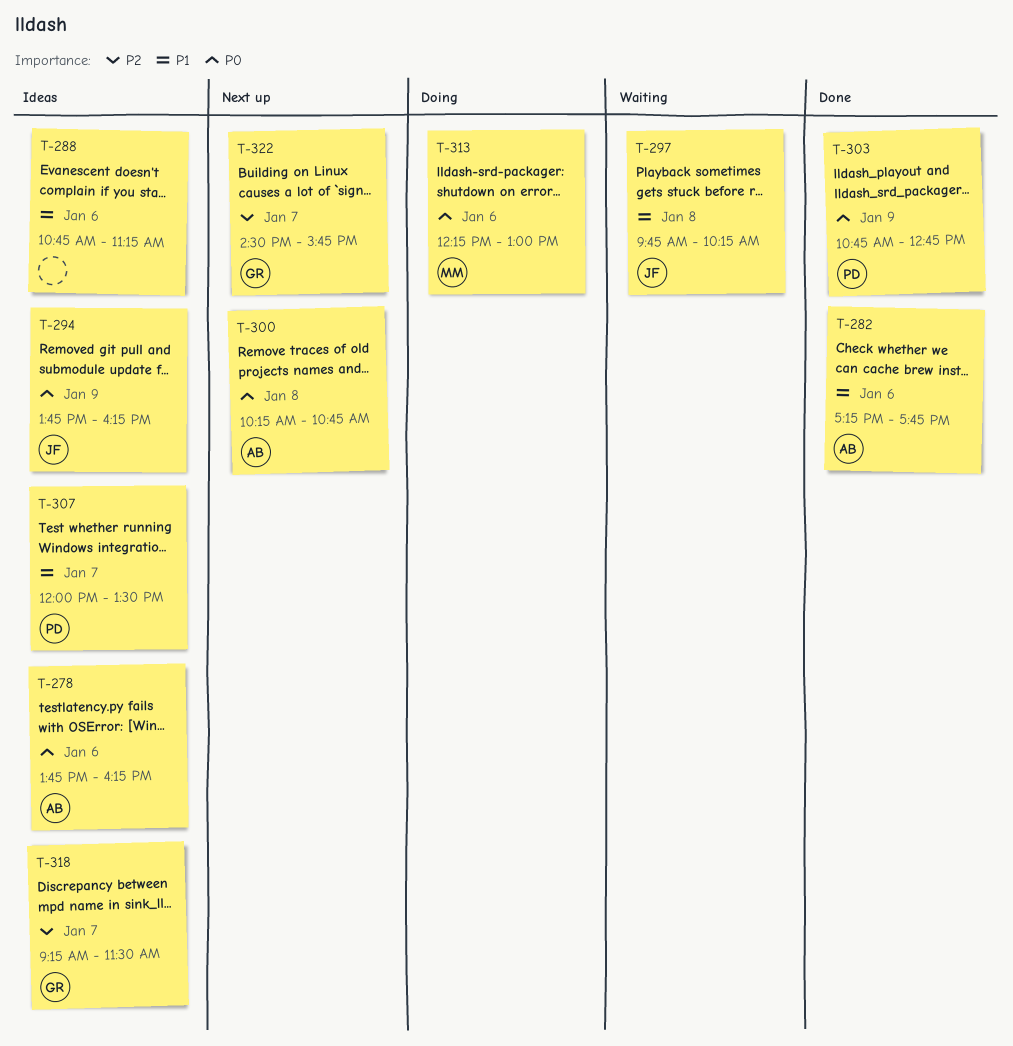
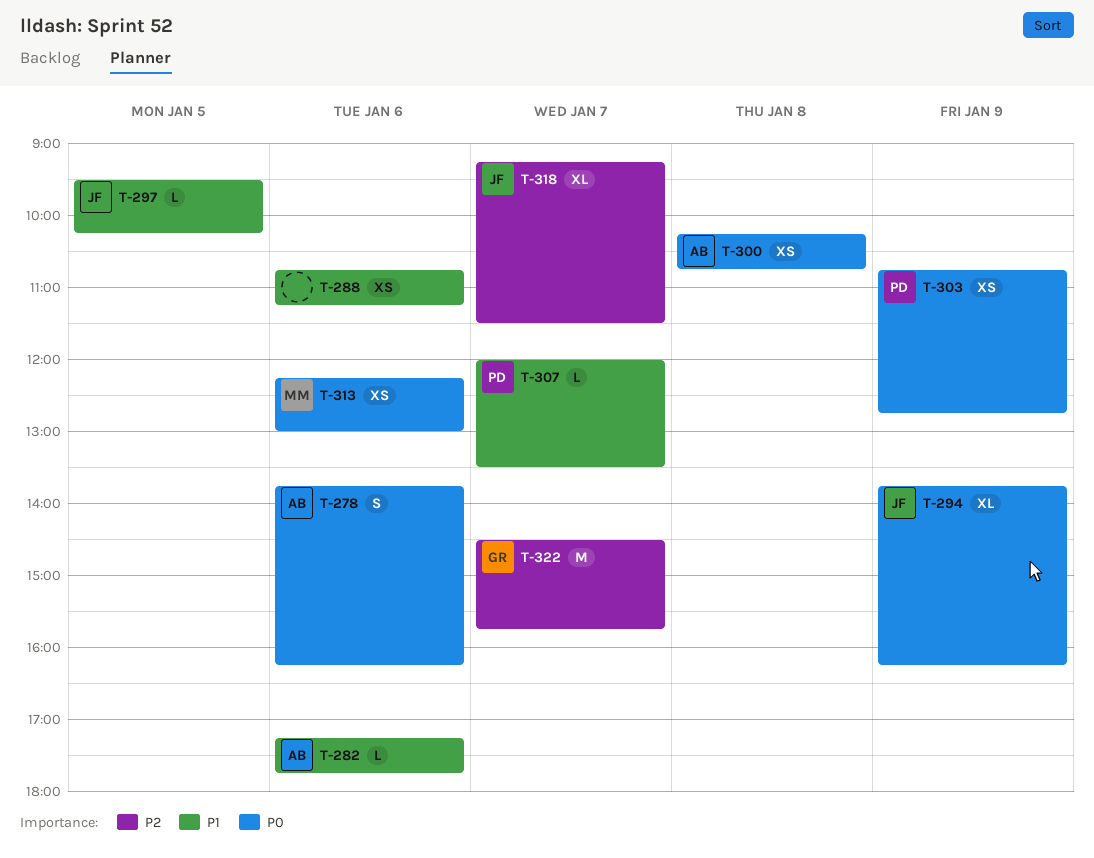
T-297, day: Jan 8 -> Jan 5
T-297, begins: 09:45 -> 09:30
T-318, owner: GR -> JF

